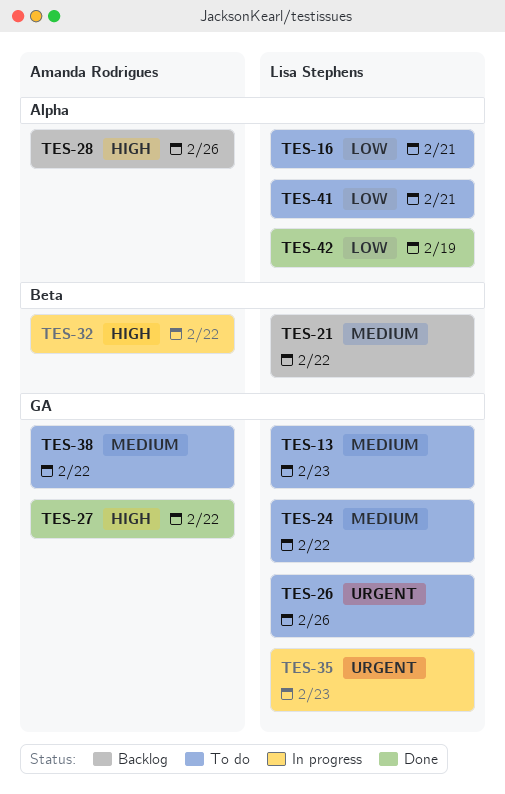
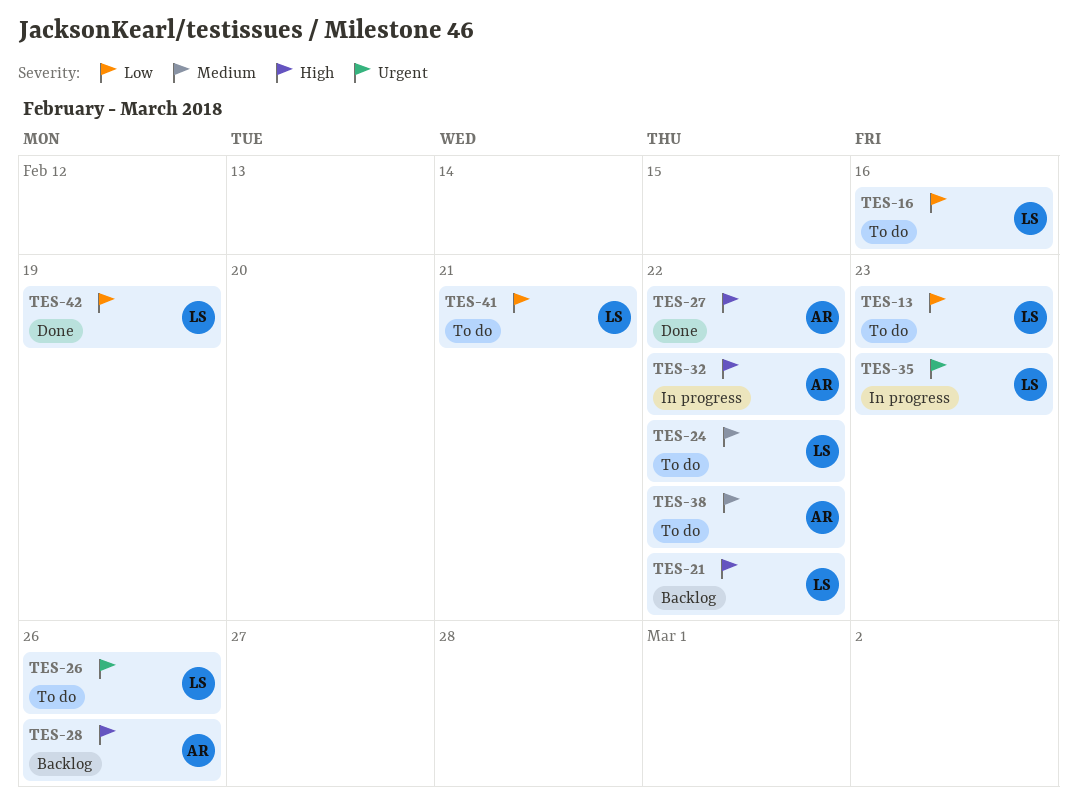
TES-13, priority: Medium -> Low
TES-16, due: Feb 21 -> Feb 16
TES-21, priority: Medium -> High

